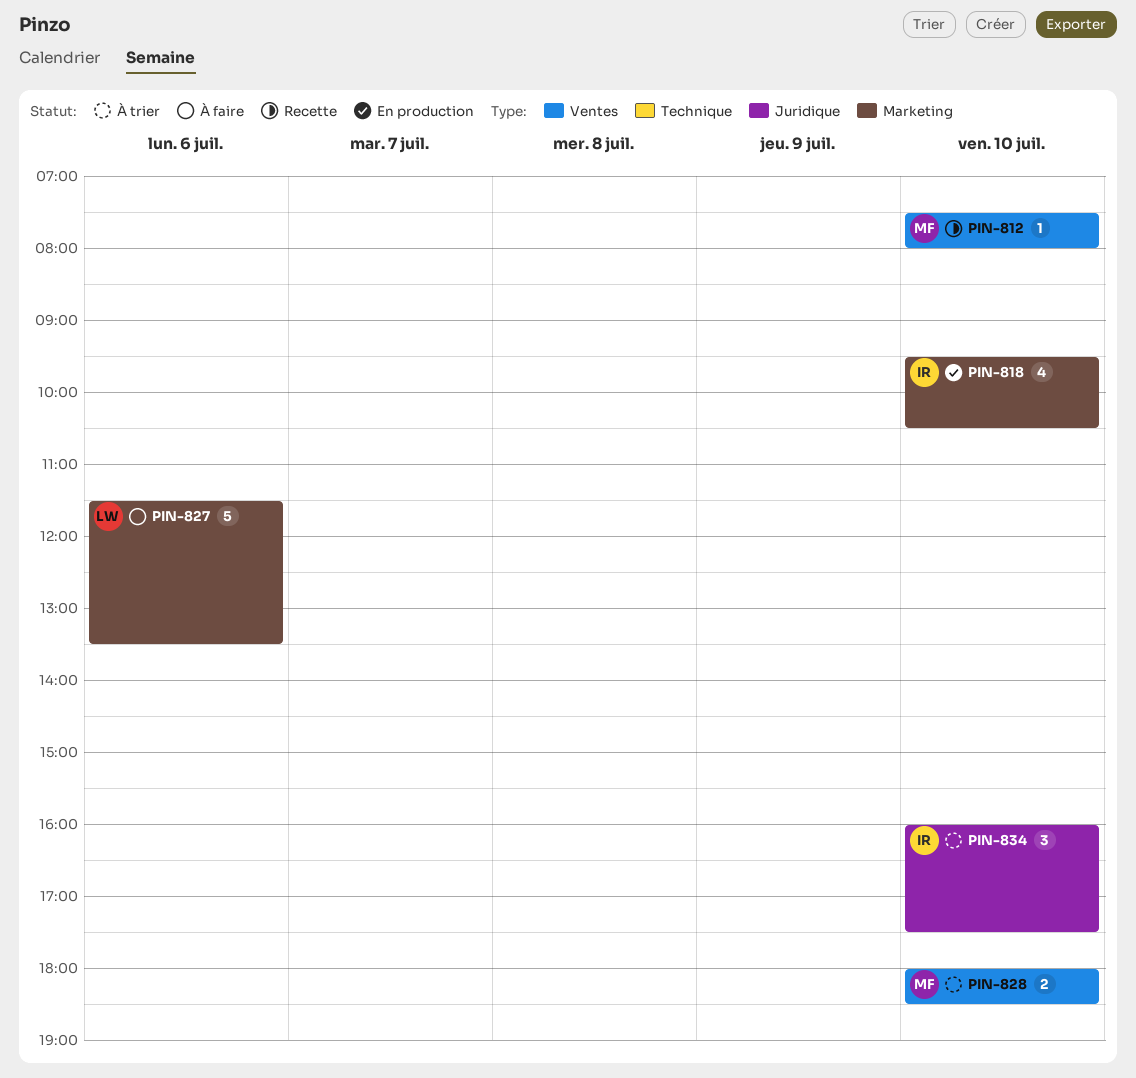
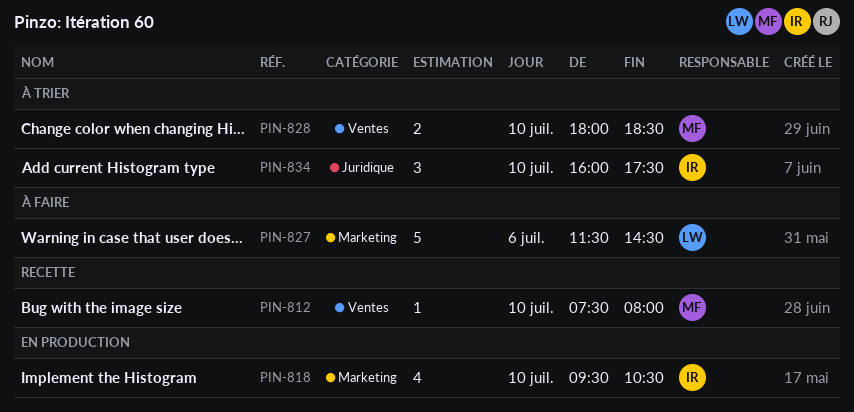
PIN-827, ends: 13:30 -> 14:30

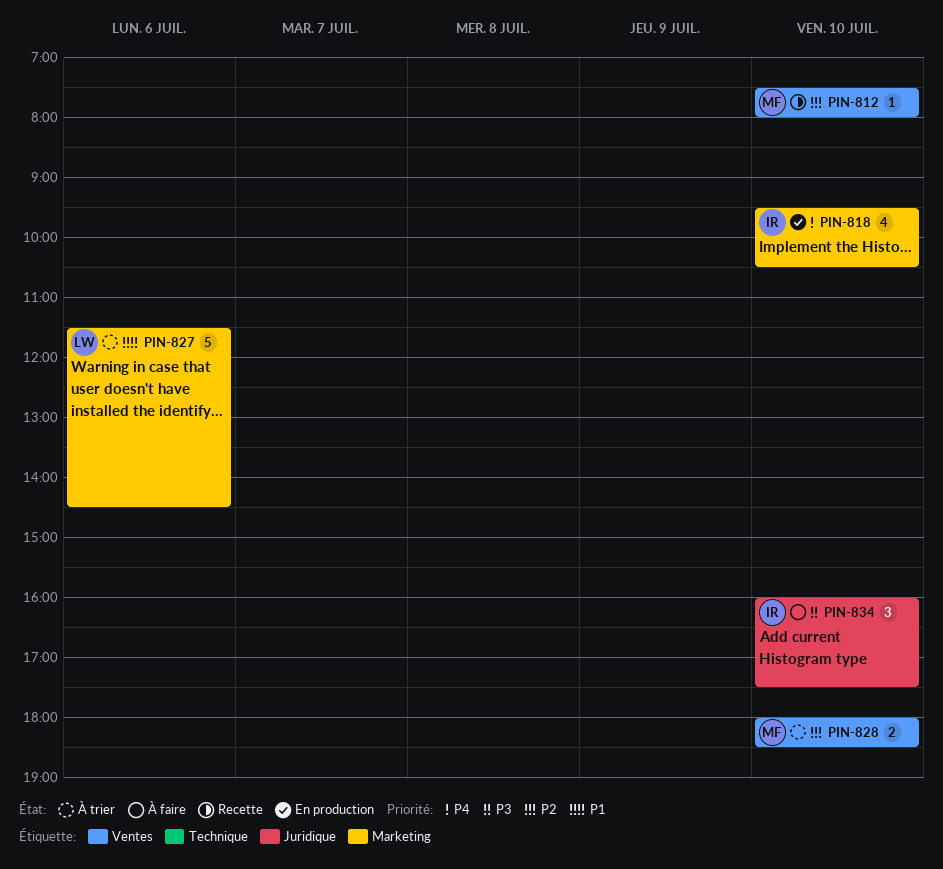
PIN-827, status: À faire -> À trier
PIN-834, status: À trier -> À faire

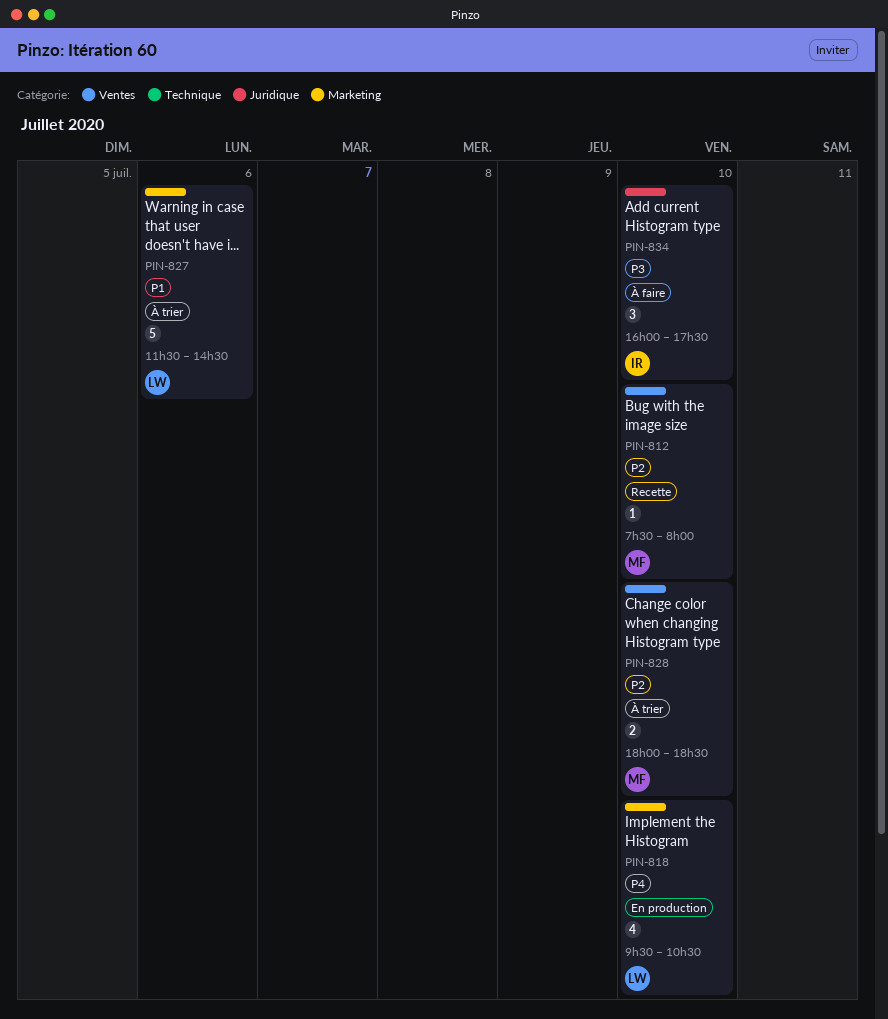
PIN-818, owner: IR -> LW

